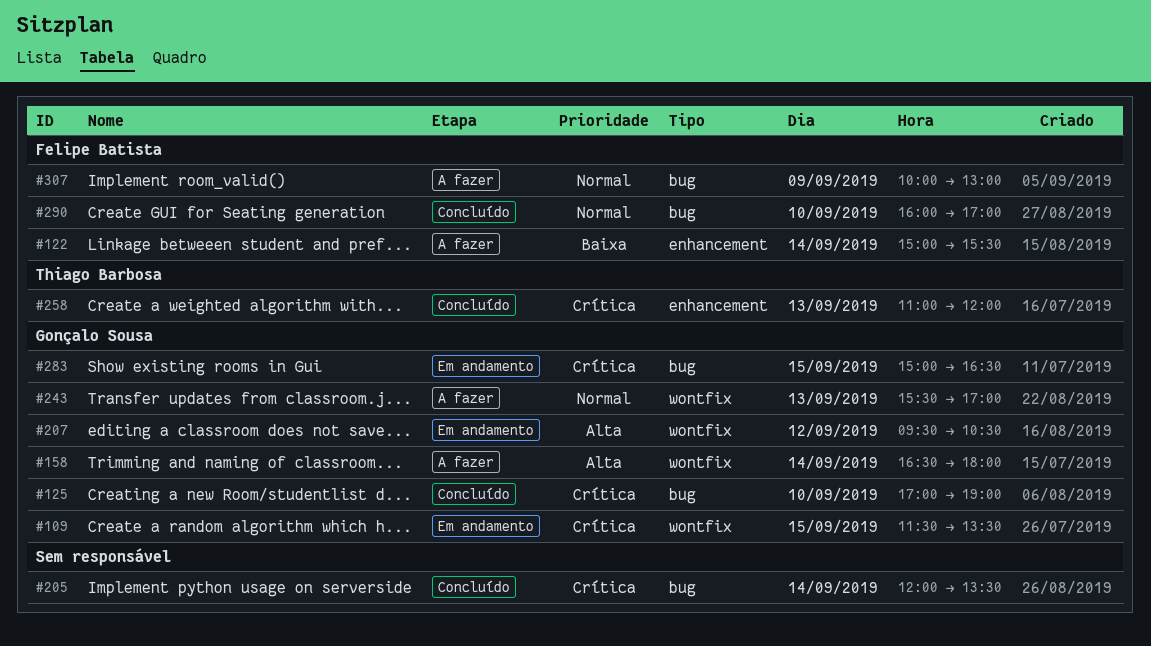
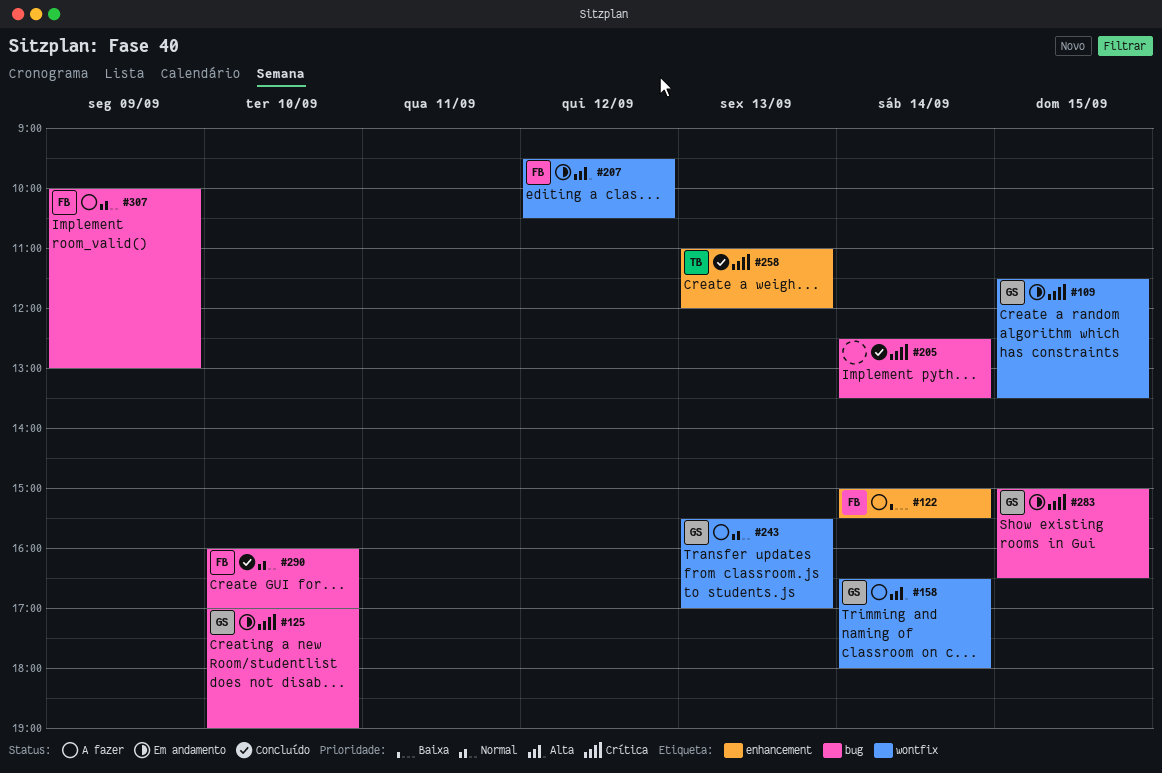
#125, status: Concluído -> Em andamento
#205, begins: 12:00 -> 12:30
#207, owner: Gonçalo Sousa -> Felipe Batista

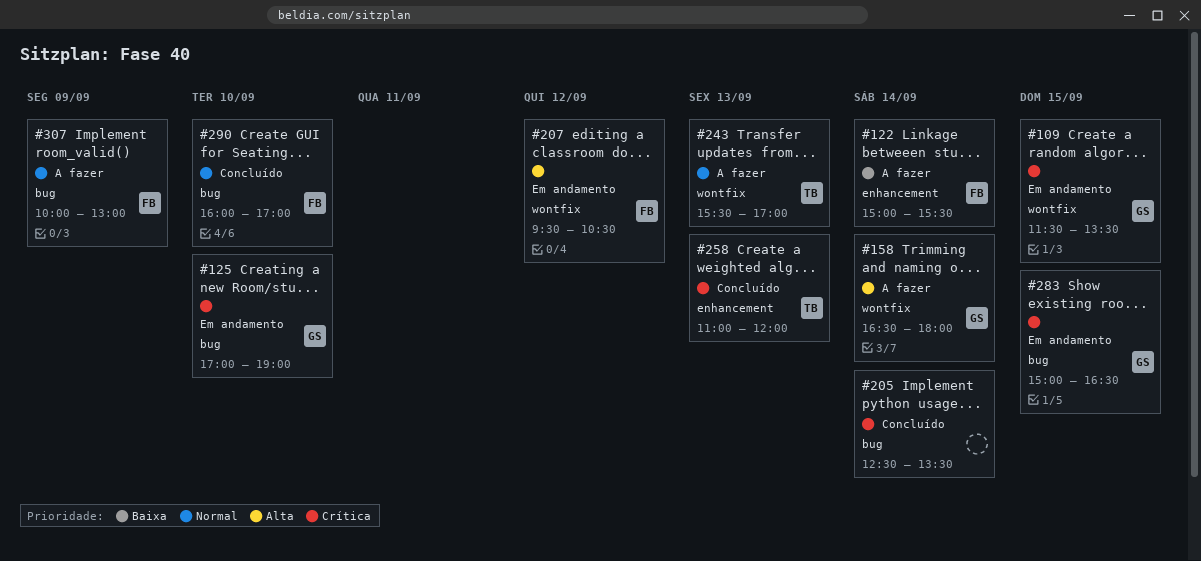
#243, owner: GS -> TB

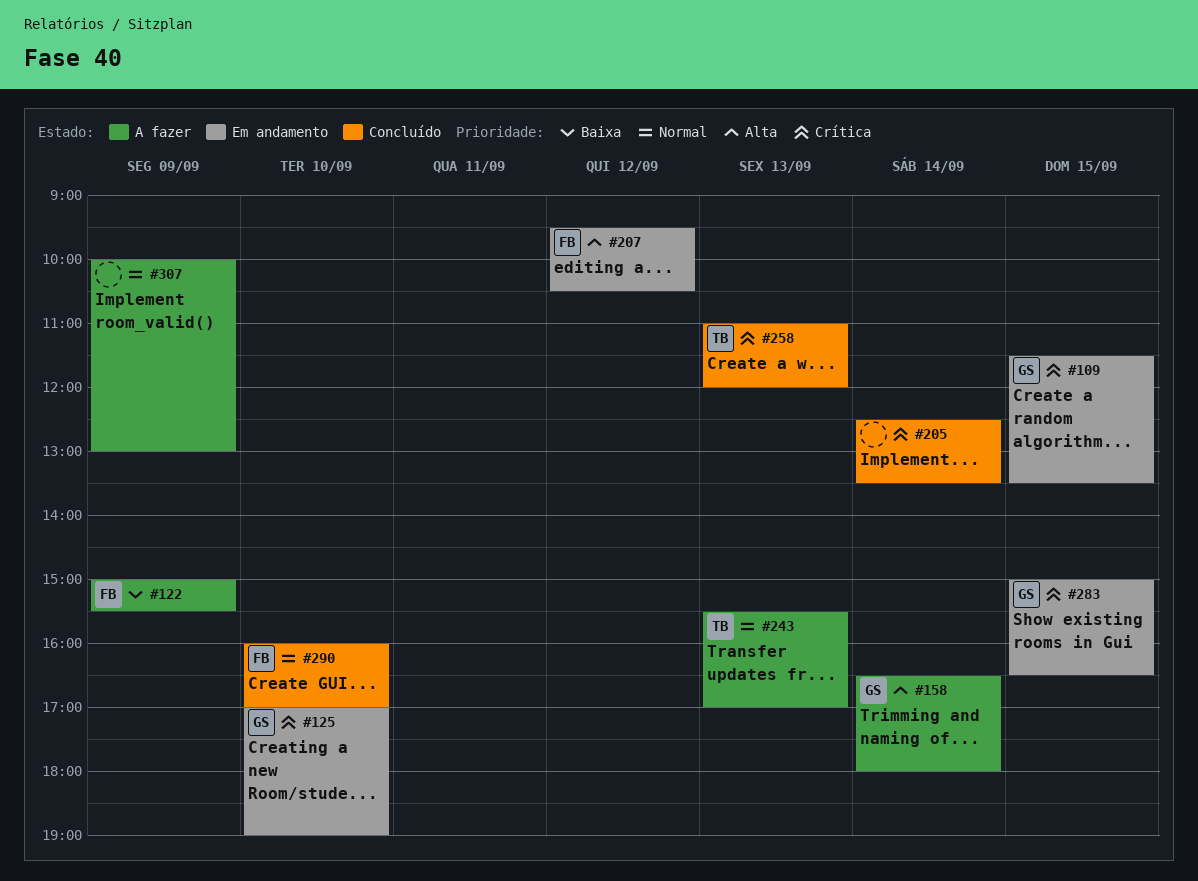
#122, day: Sep 14 -> Sep 9
#307, owner: FB -> none

